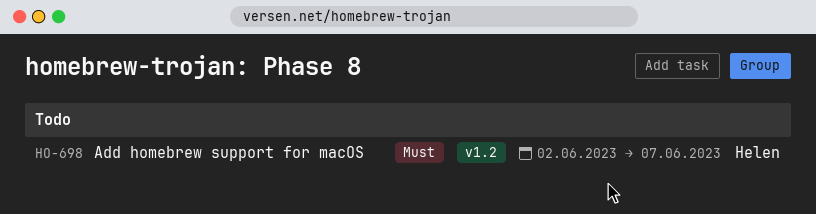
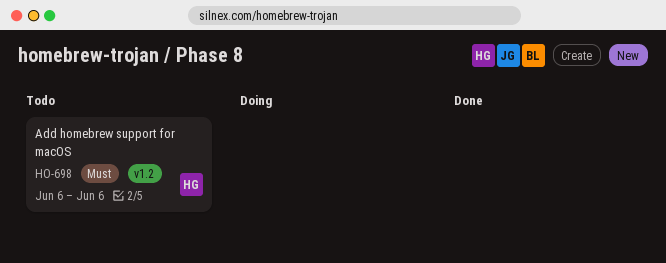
HO-698, start: Jun 2 -> Jun 6
HO-698, due: Jun 7 -> Jun 6

